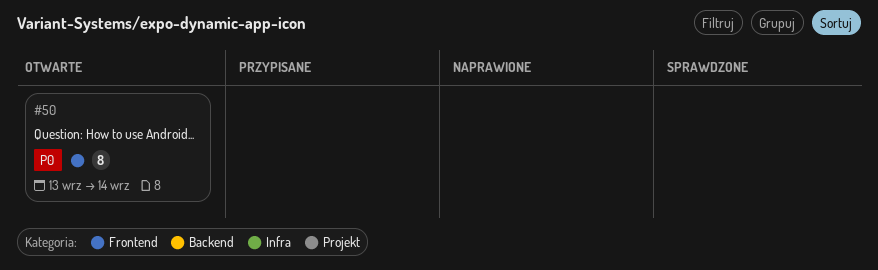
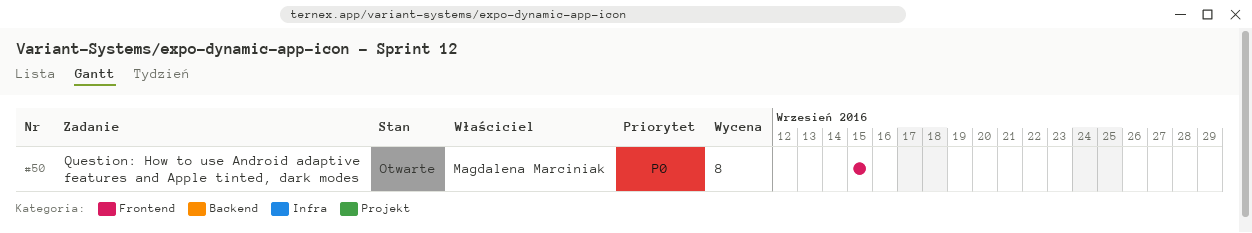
#50, start: Sep 13 -> Sep 15
#50, due: Sep 14 -> Sep 15

